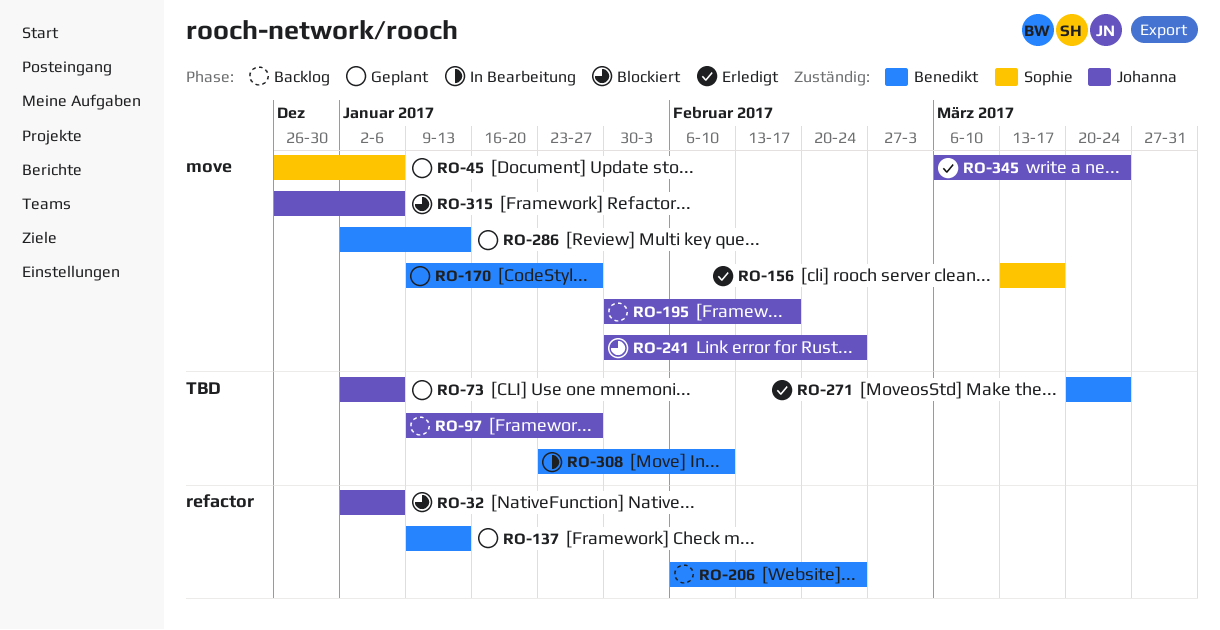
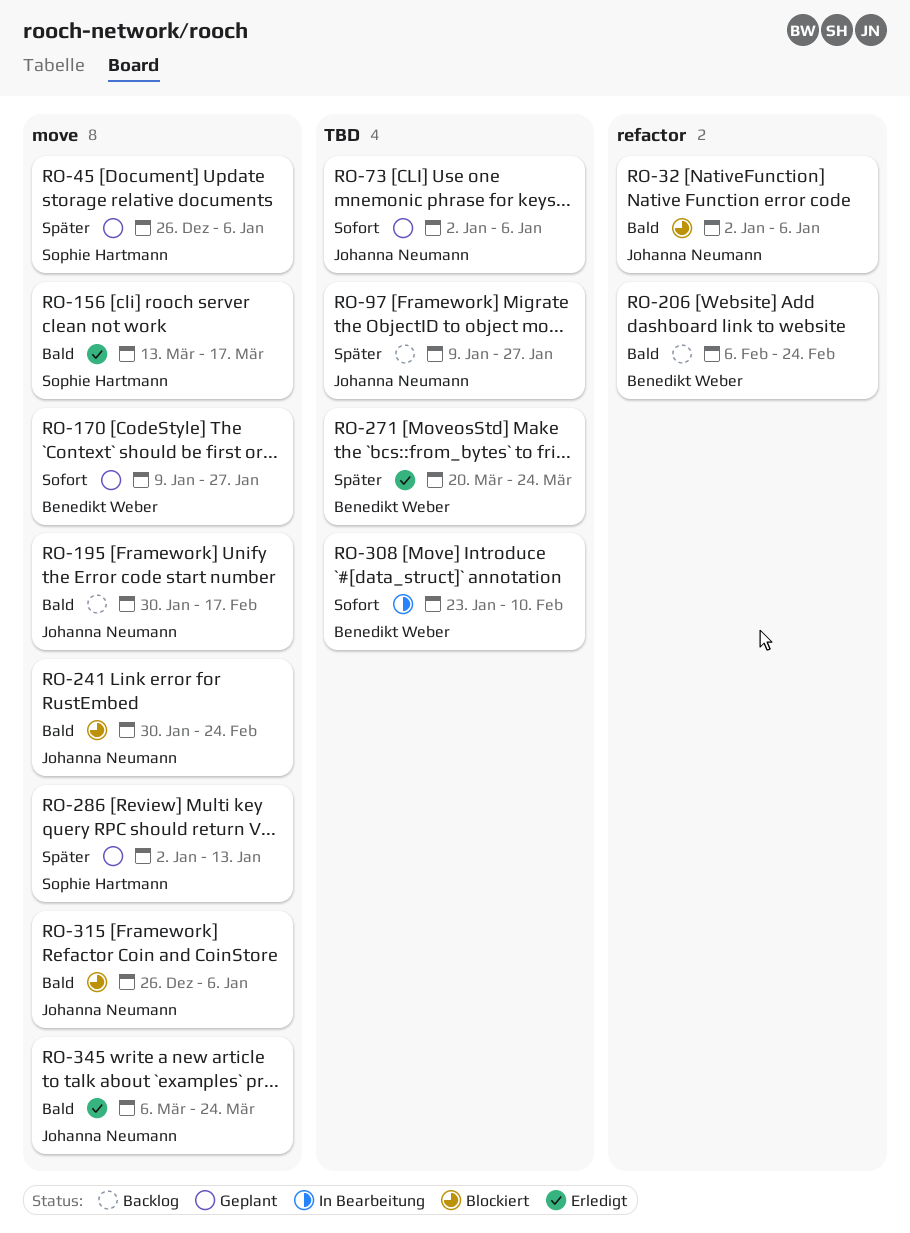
RO-137: present -> none
RO-286, owner: Benedikt Weber -> Sophie Hartmann

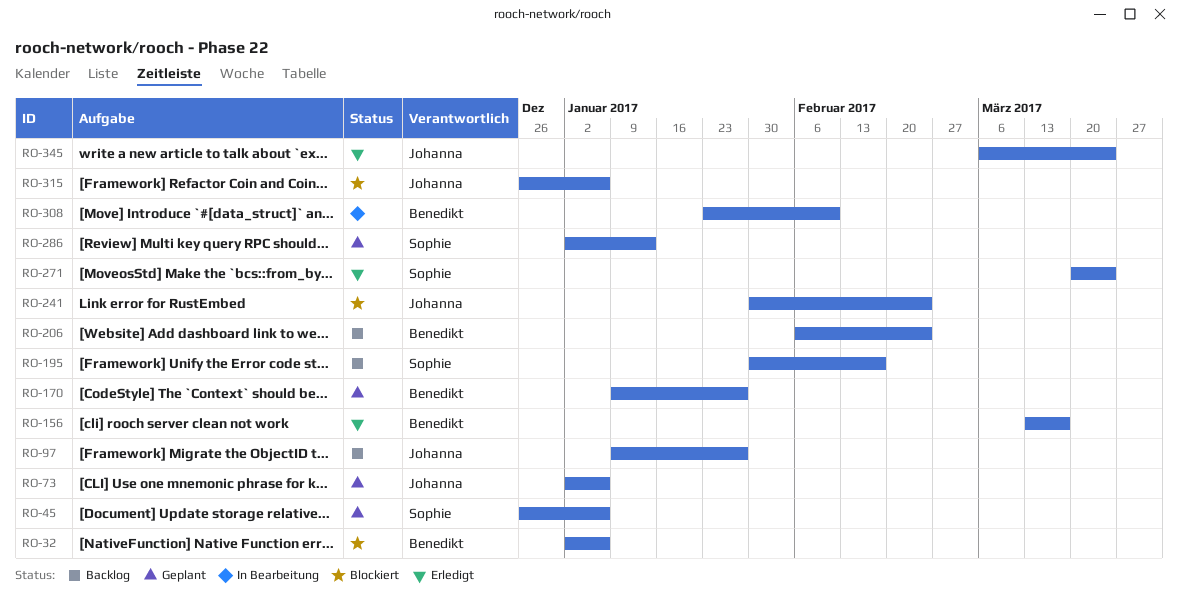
RO-32, owner: Johanna Neumann -> Benedikt Weber
RO-156, owner: Sophie Hartmann -> Benedikt Weber
RO-195, owner: Johanna Neumann -> Sophie Hartmann
RO-271, owner: Benedikt Weber -> Sophie Hartmann

